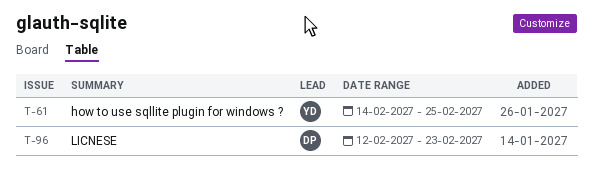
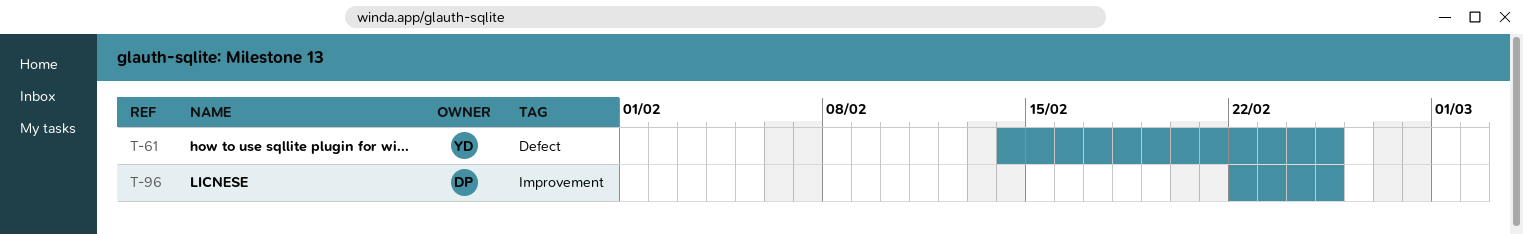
T-96, start: Feb 12 -> Feb 22
T-96, due: Feb 23 -> Feb 25

